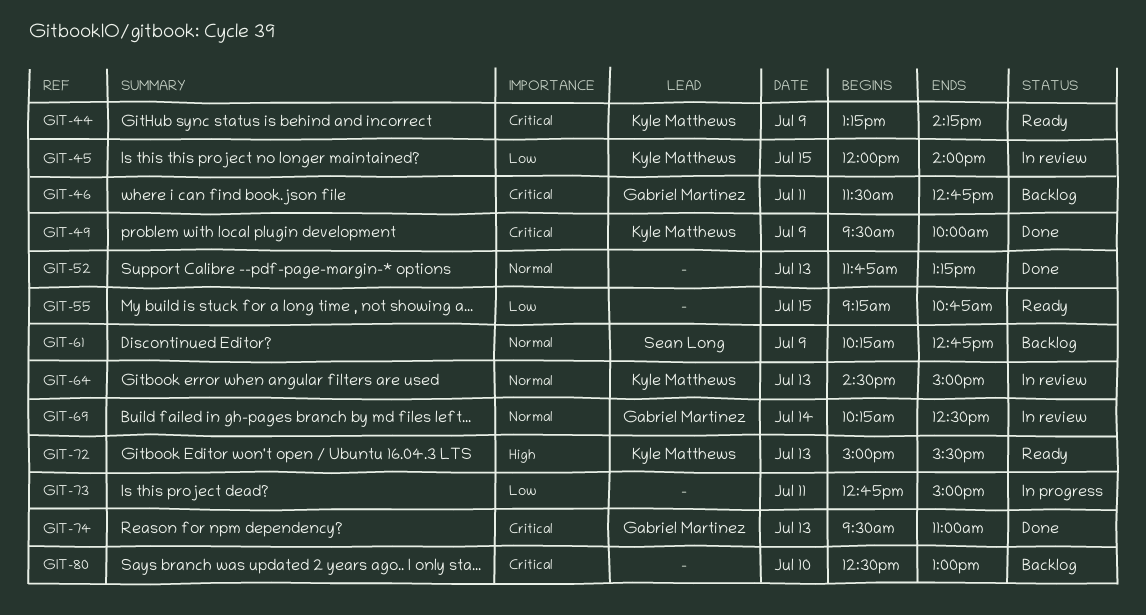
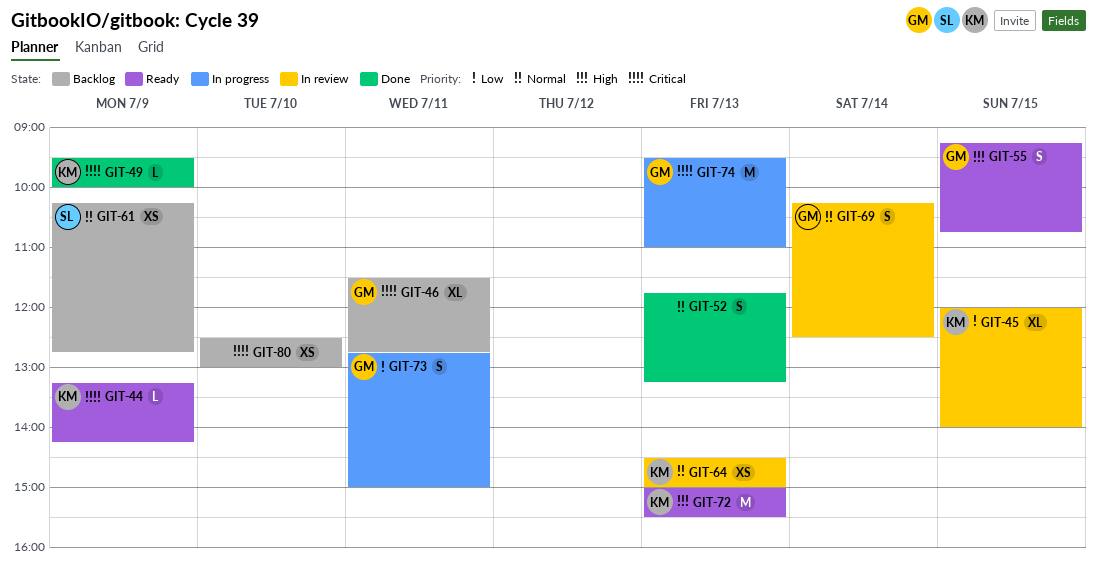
GIT-55, owner: none -> Gabriel Martinez
GIT-55, priority: Low -> High
GIT-73, owner: none -> Gabriel Martinez
GIT-74, status: Done -> In progress

